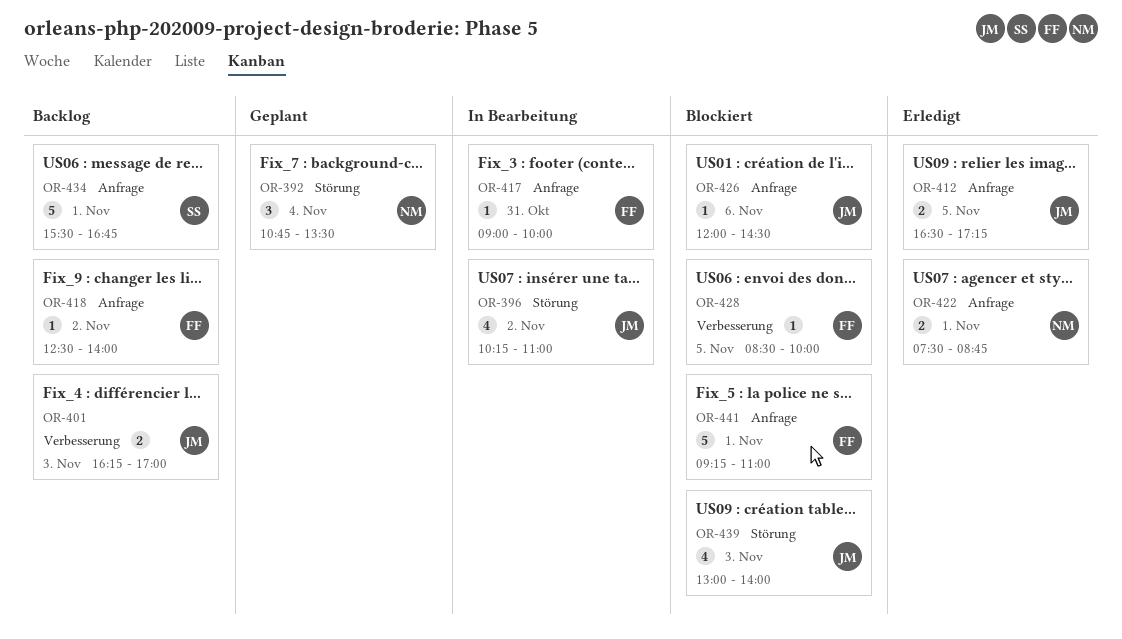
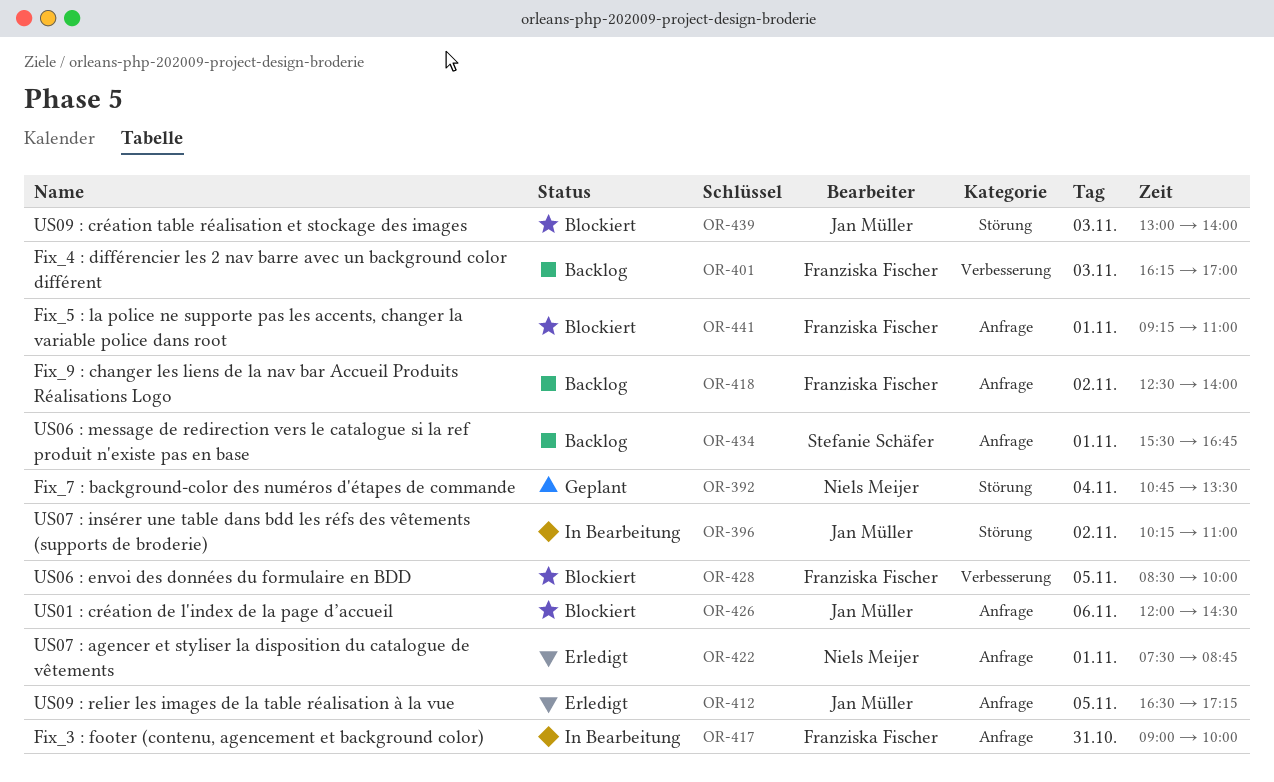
OR-401, owner: Jan Müller -> Franziska Fischer

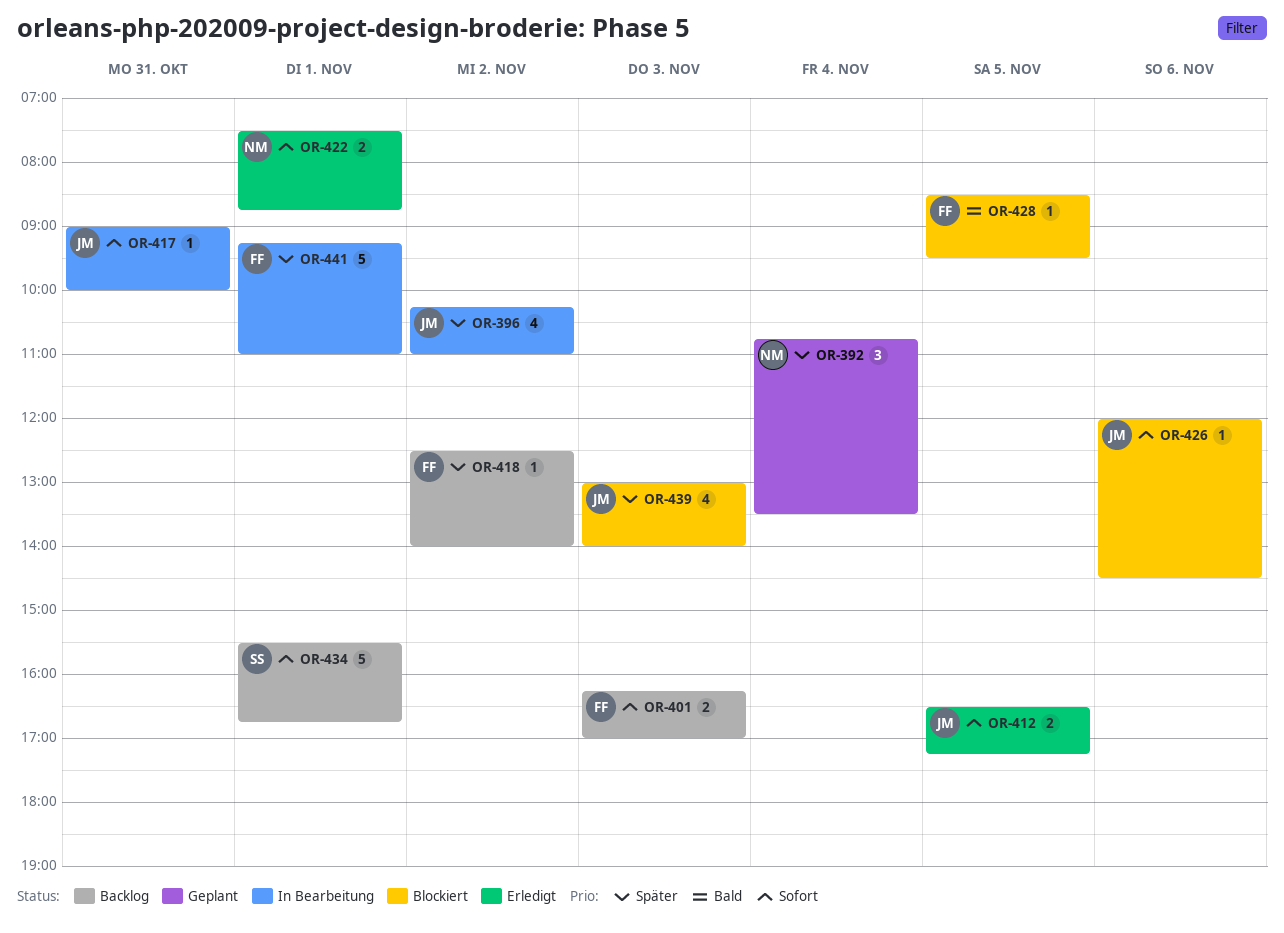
OR-417, owner: Franziska Fischer -> Jan Müller
OR-428, ends: 10:00 -> 09:30
OR-441, status: Blockiert -> In Bearbeitung

